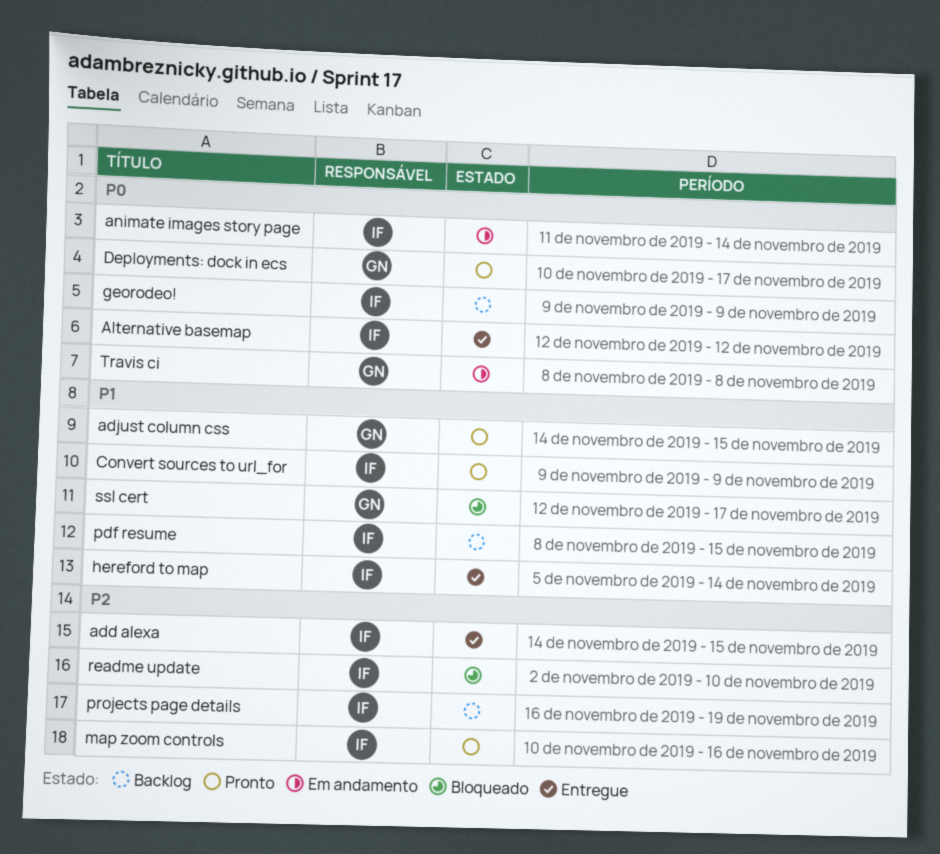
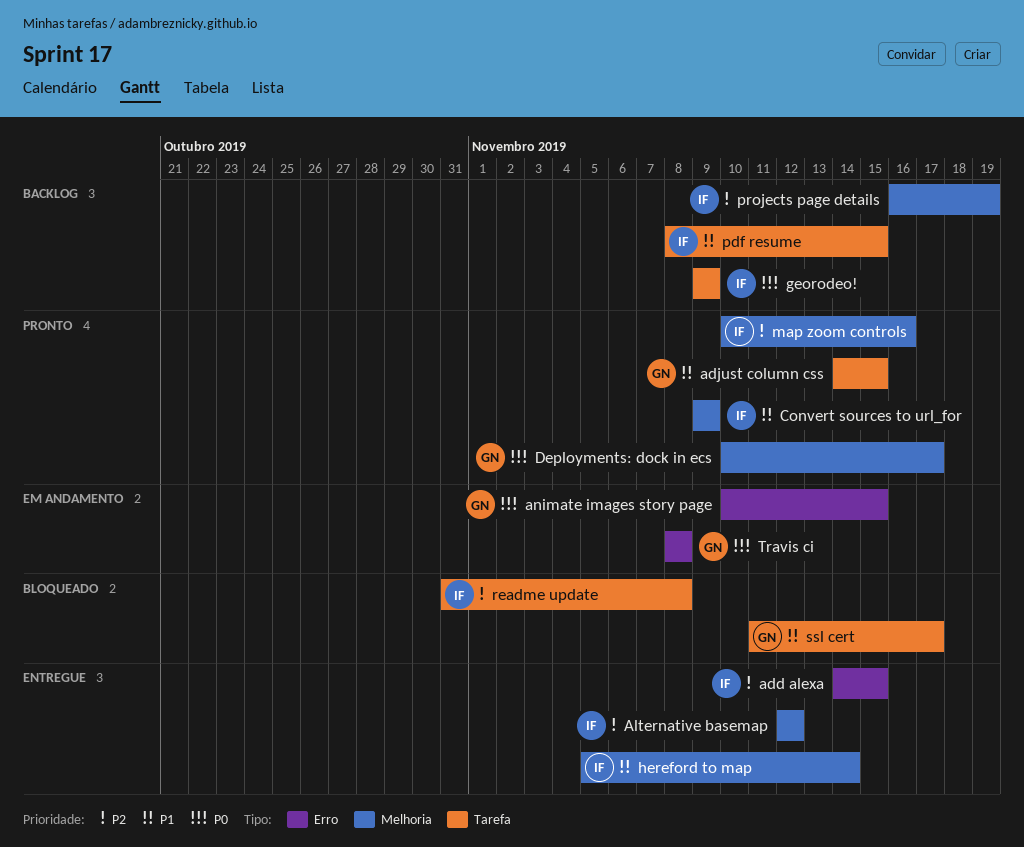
Alternative basemap, priority: P0 -> P2
animate images story page, owner: IF -> GN
animate images story page, start: Nov 11 -> Nov 10
animate images story page, due: Nov 14 -> Nov 15
readme update, start: Nov 2 -> Oct 31
readme update, due: Nov 10 -> Nov 8
ssl cert, start: Nov 12 -> Nov 11

